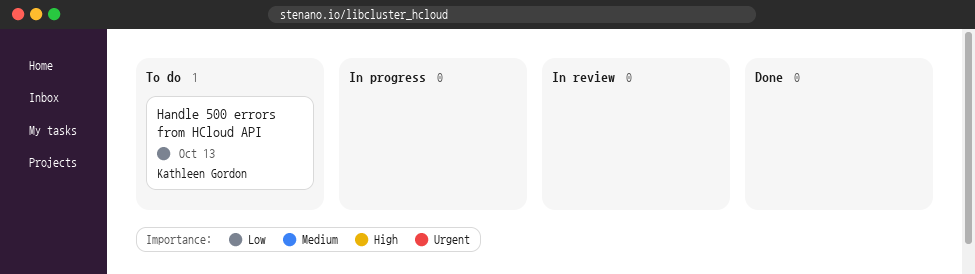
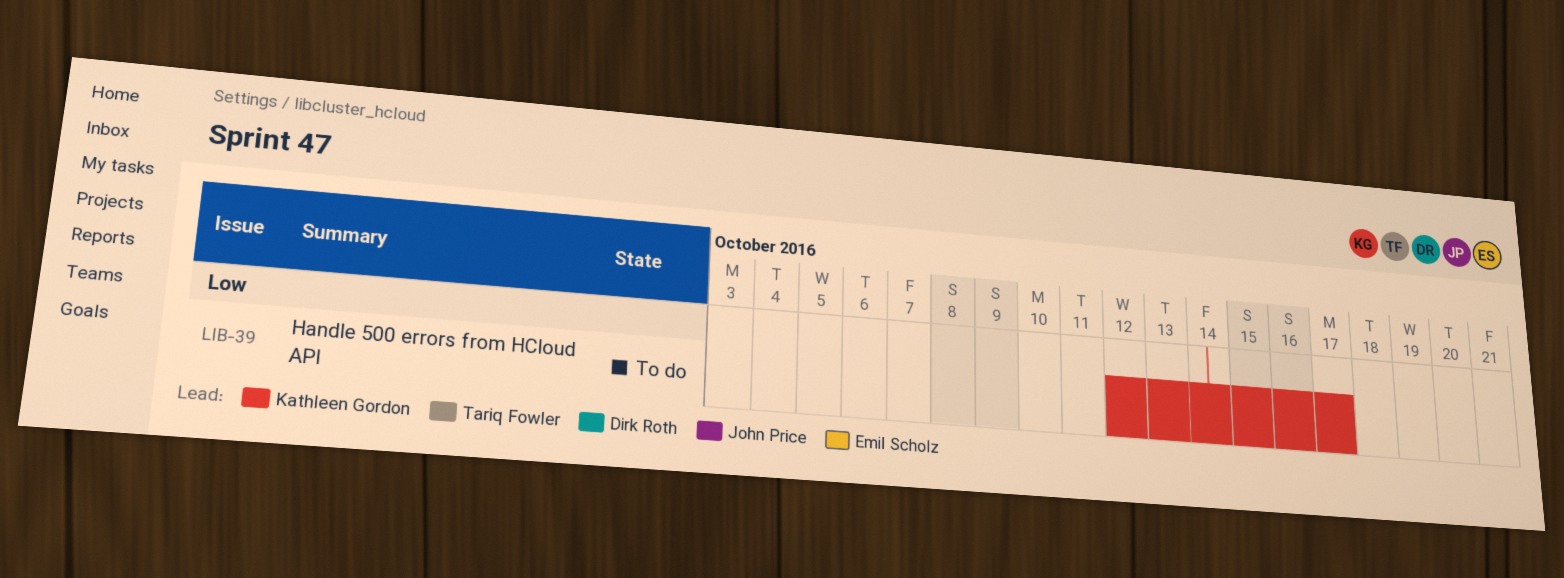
Handle 500 errors from HCloud API, due: Oct 13 -> Oct 17

